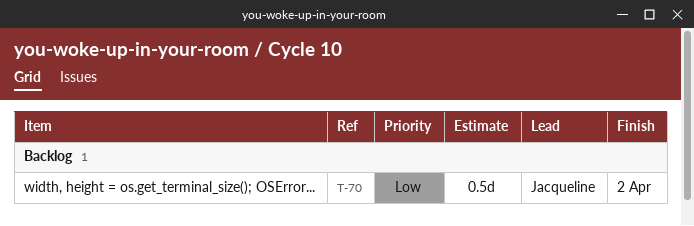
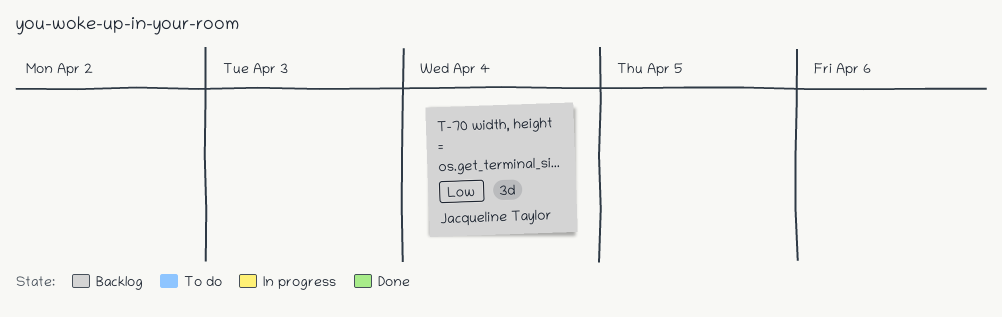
T-70, estimate: 0.5d -> 3d
T-70, due: Apr 2 -> Apr 4

